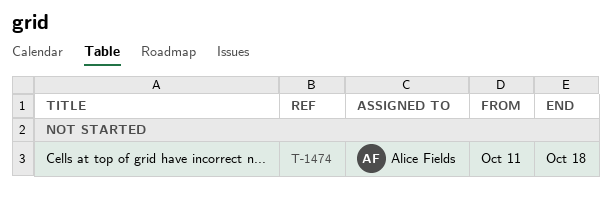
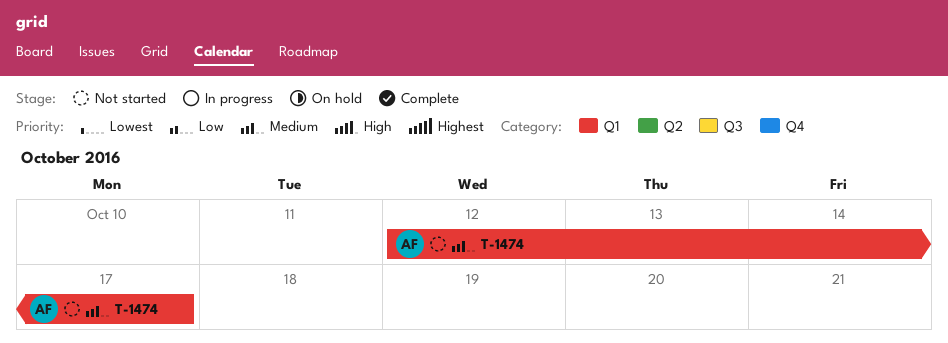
T-1474, start: Oct 11 -> Oct 12
T-1474, due: Oct 18 -> Oct 17

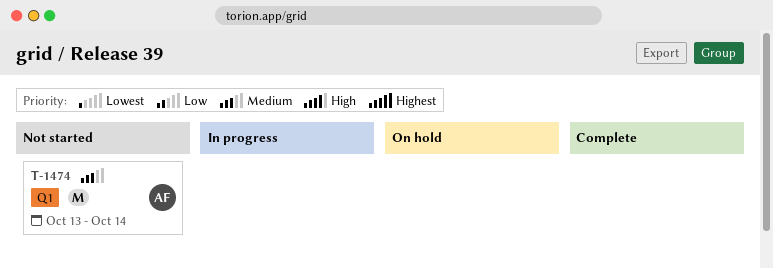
T-1474, start: Oct 12 -> Oct 13
T-1474, due: Oct 17 -> Oct 14

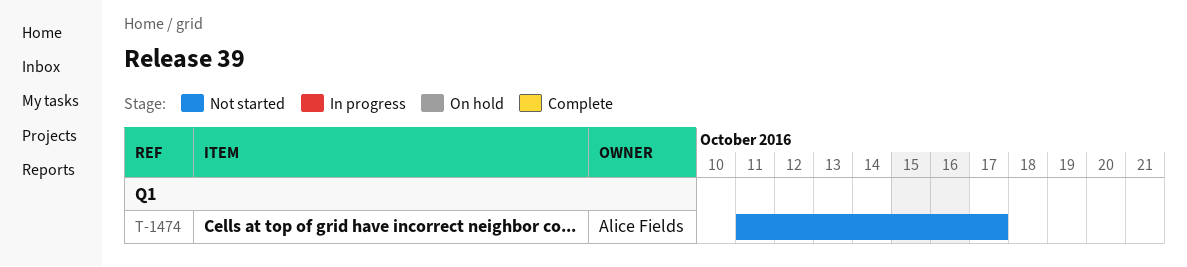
T-1474, start: Oct 13 -> Oct 11
T-1474, due: Oct 14 -> Oct 17

